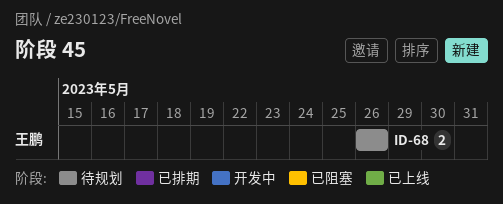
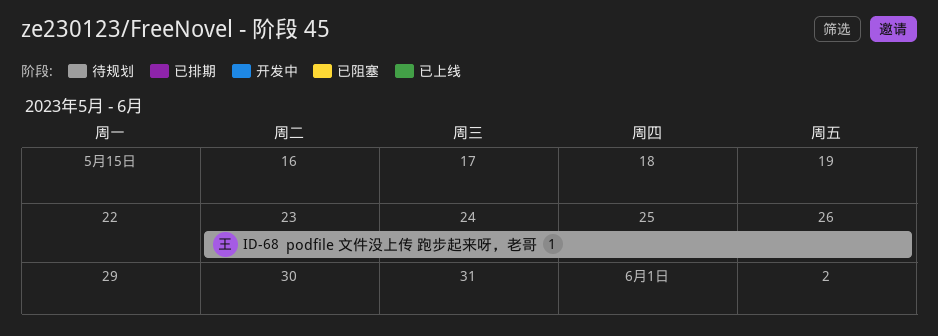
ID-68, estimate: 2 -> 1
ID-68, start: May 26 -> May 23

